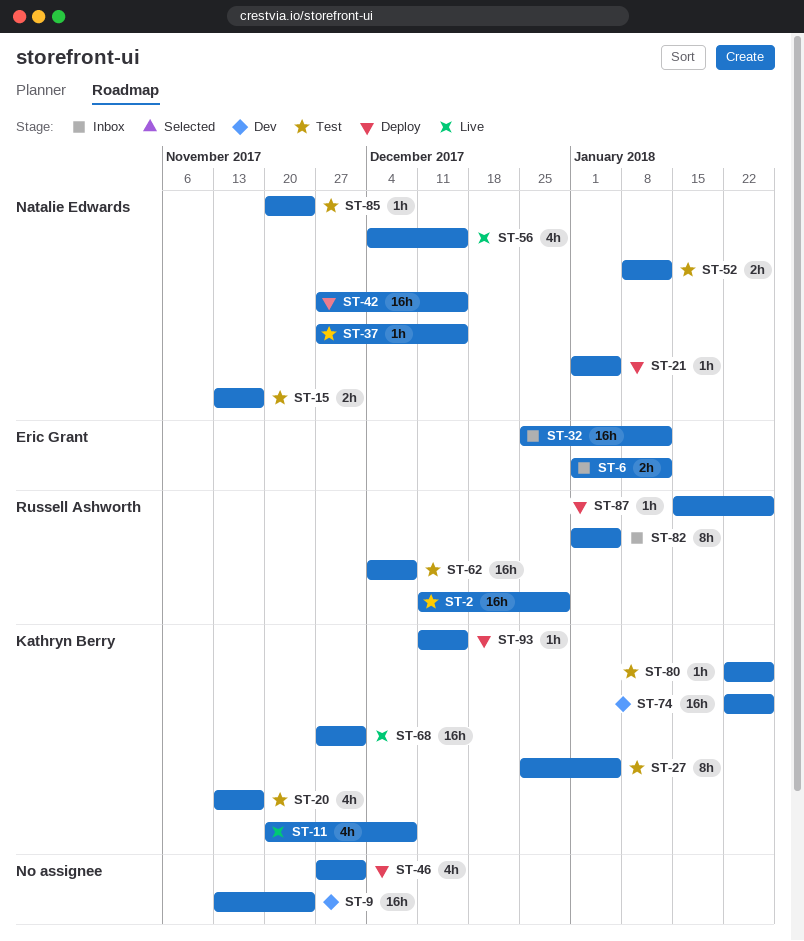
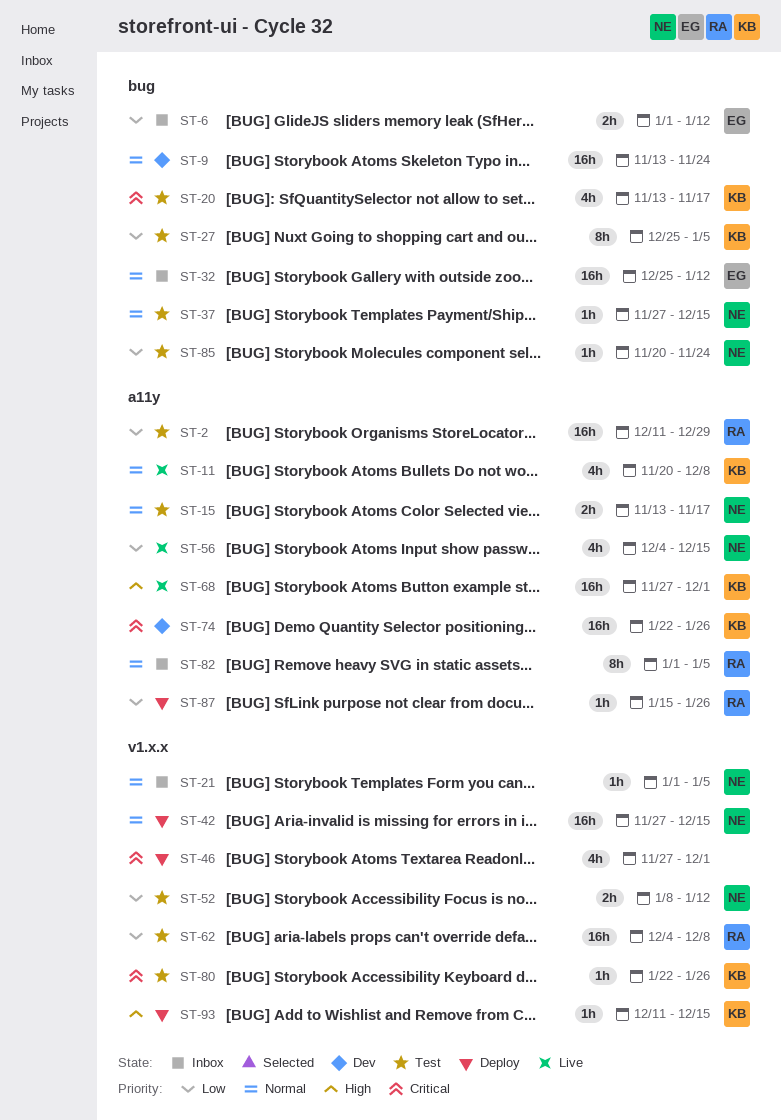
ST-21, status: Deploy -> Inbox

